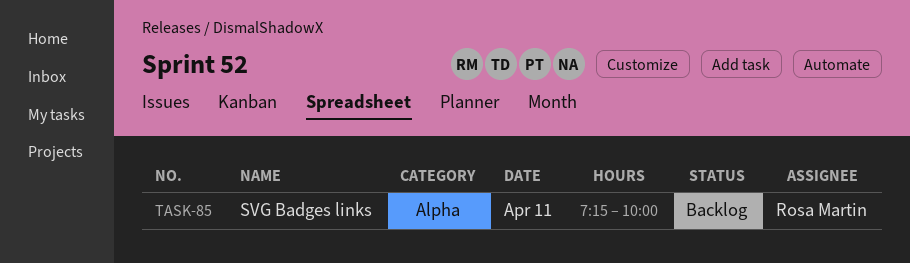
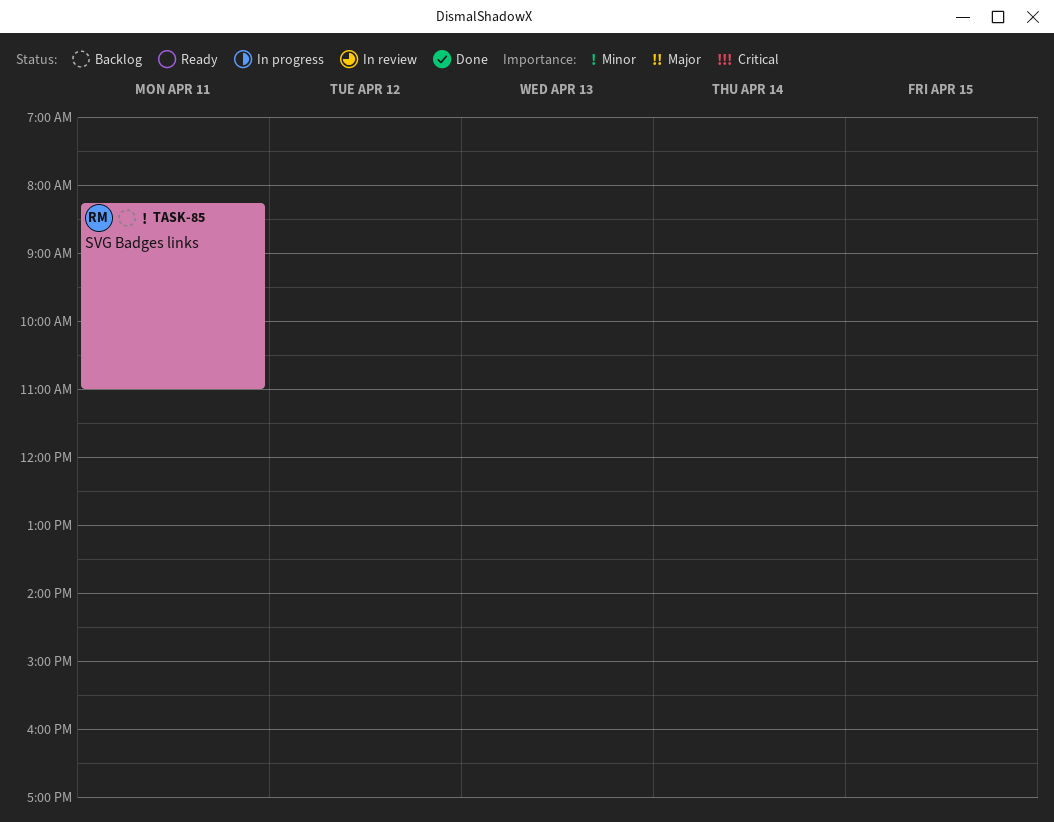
TASK-85, begins: 07:15 -> 08:15
TASK-85, ends: 10:00 -> 11:00

